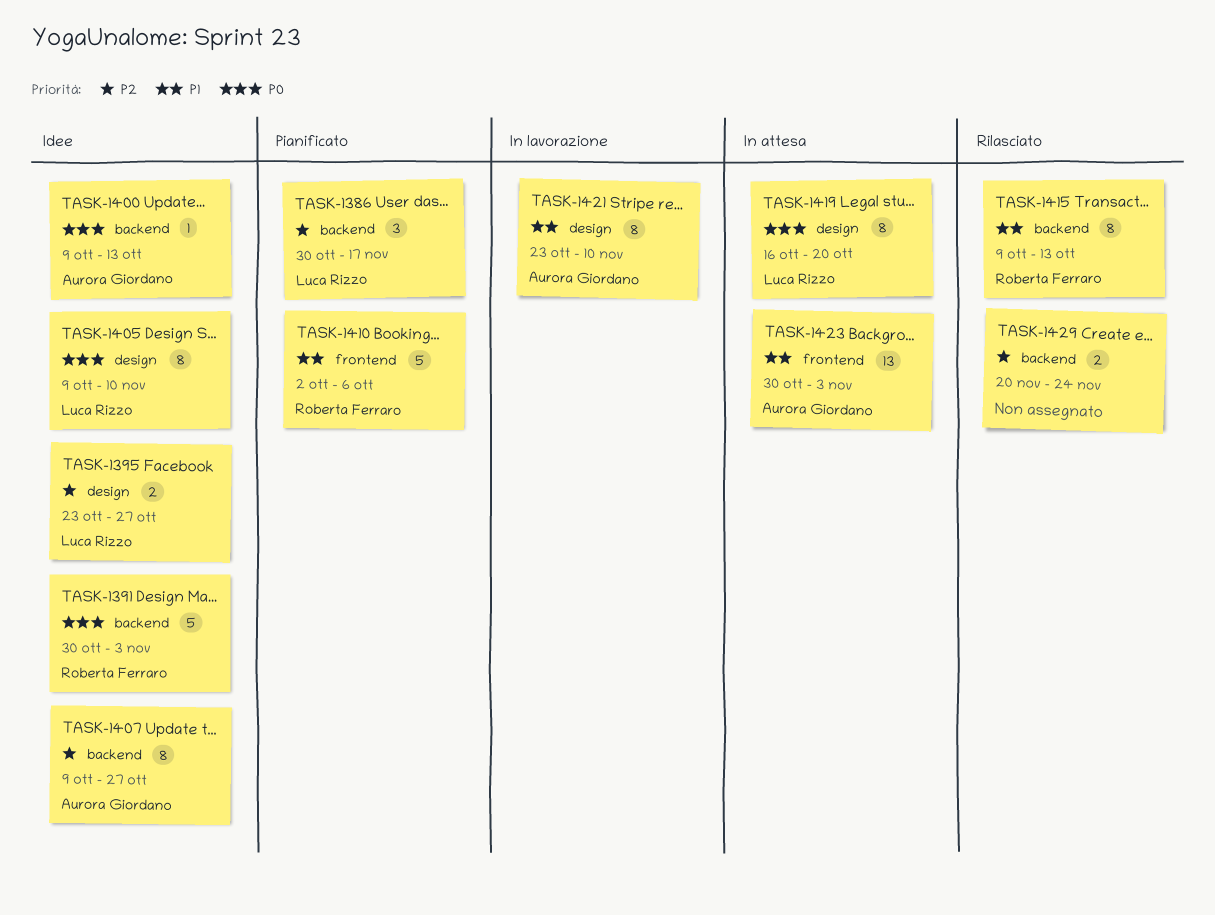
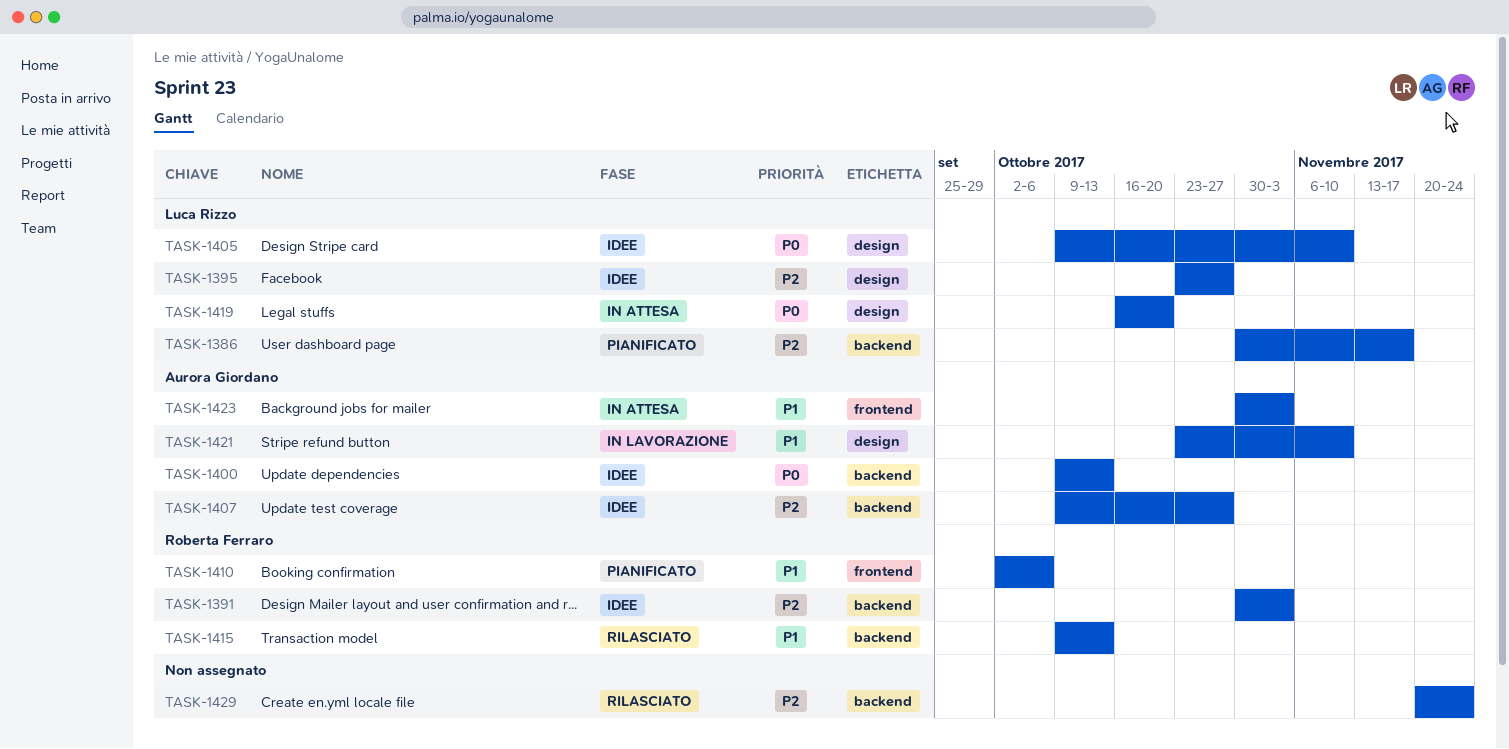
TASK-1391, priority: P0 -> P2

